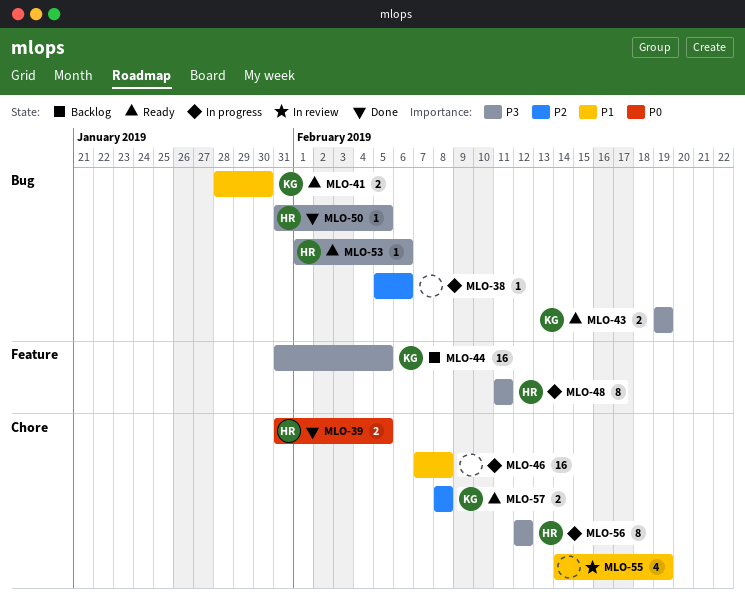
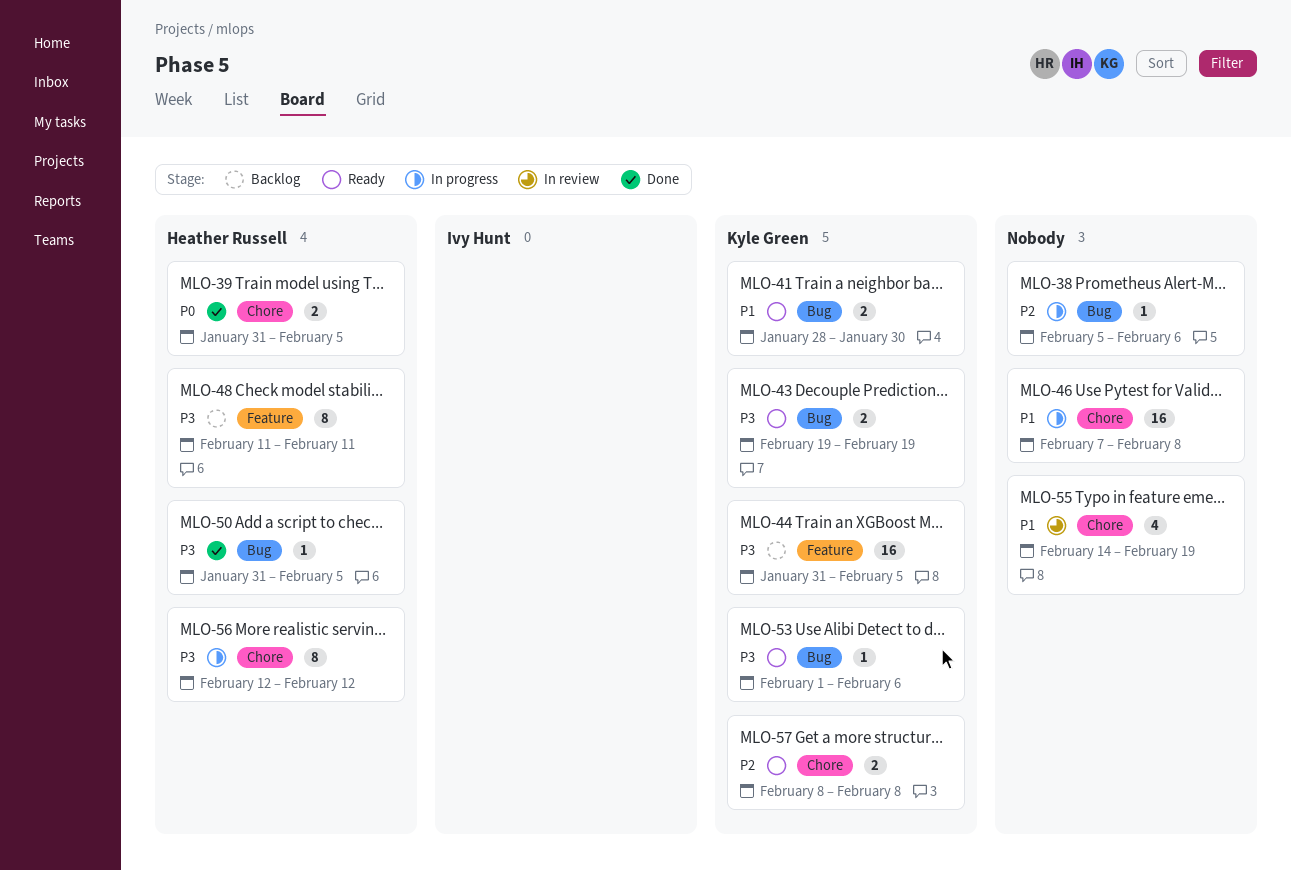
MLO-48, status: In progress -> Backlog
MLO-53, owner: Heather Russell -> Kyle Green

